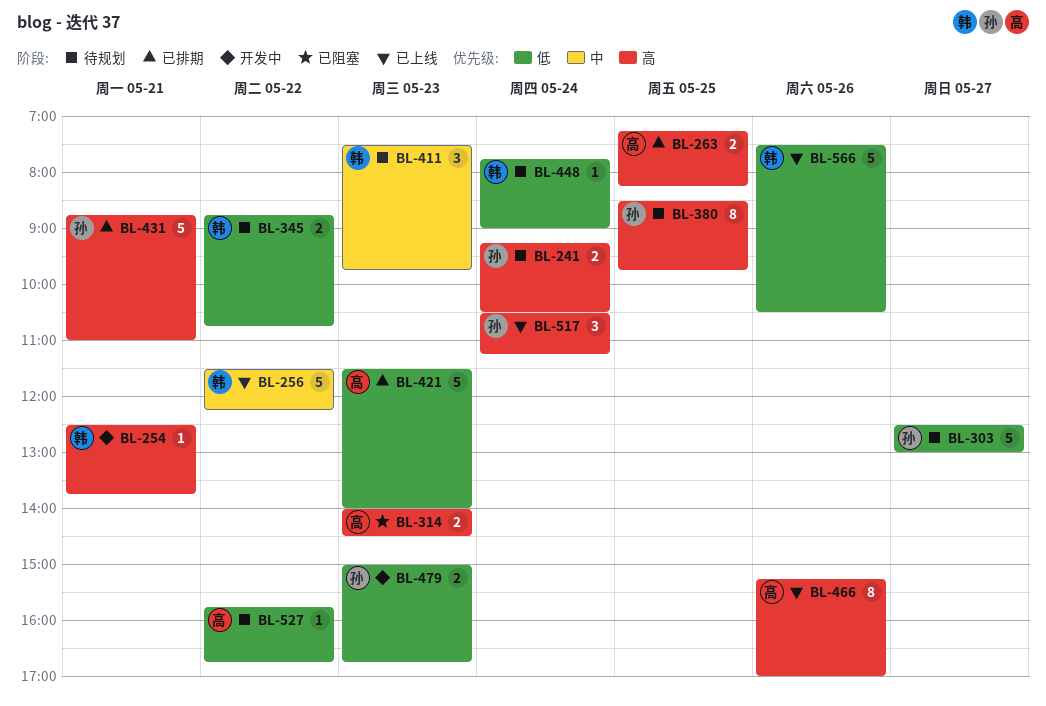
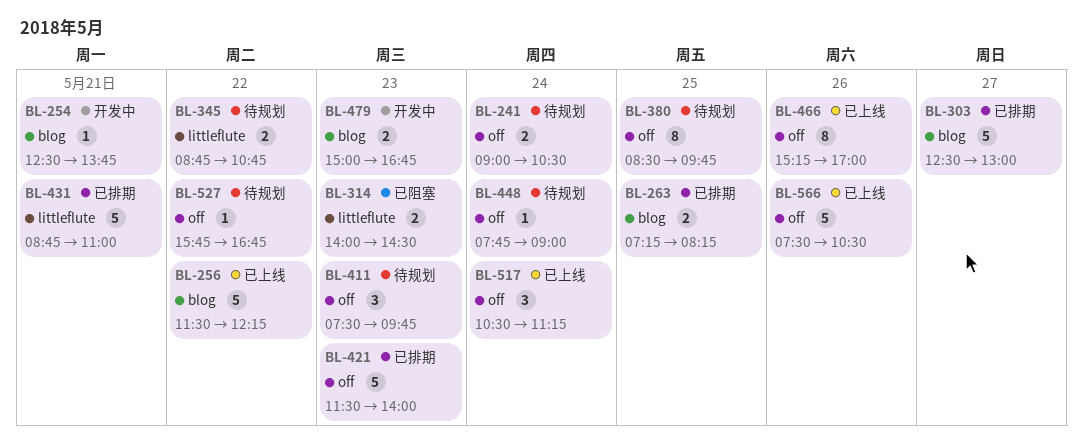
BL-241, begins: 09:15 -> 09:00
BL-303, status: 待规划 -> 已排期

